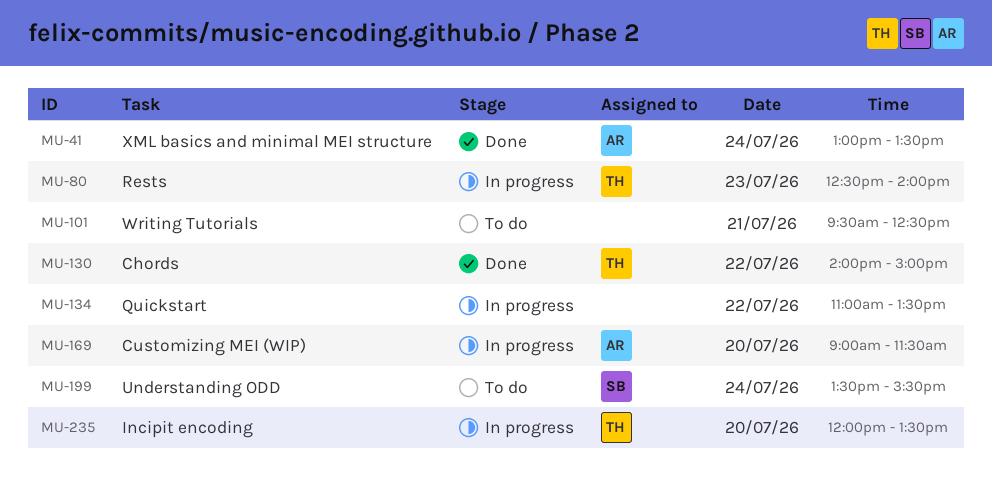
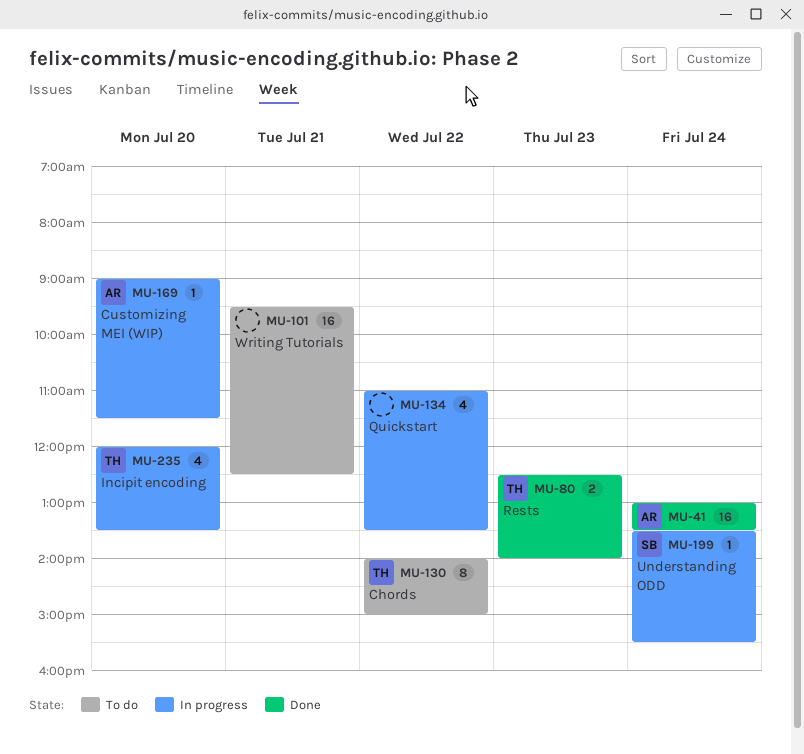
MU-80, status: In progress -> Done
MU-130, status: Done -> To do
MU-199, status: To do -> In progress

